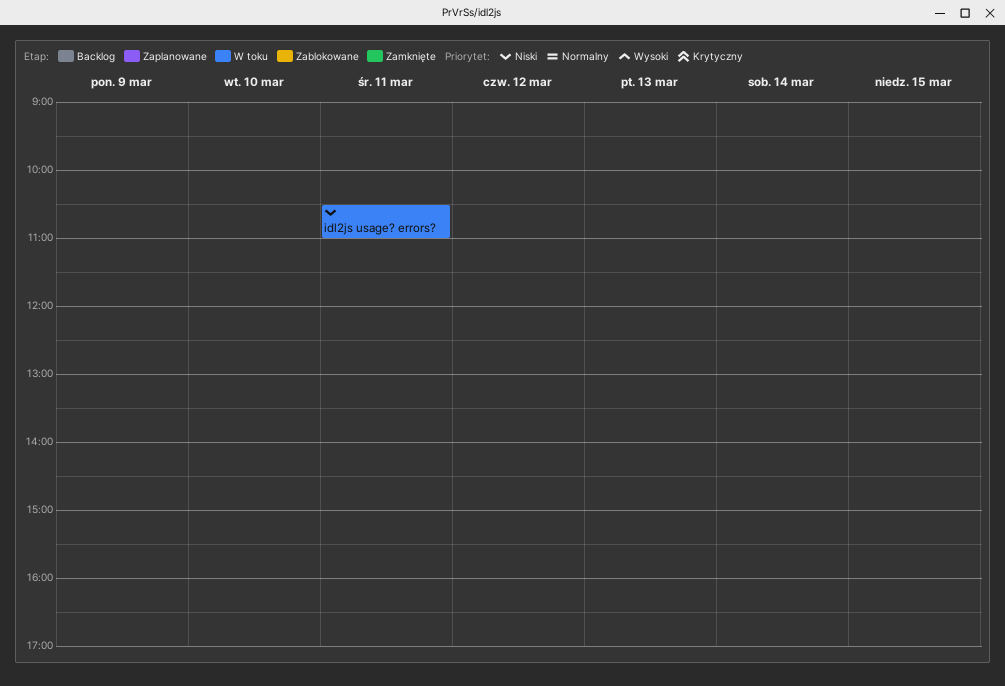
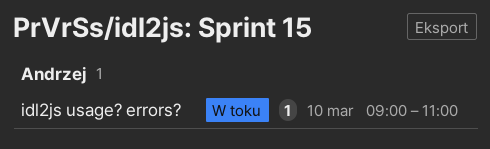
idl2js usage? errors?, day: Mar 11 -> Mar 10
idl2js usage? errors?, begins: 10:30 -> 09:00

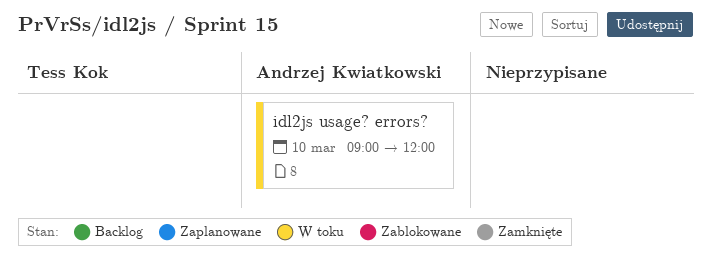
idl2js usage? errors?, ends: 11:00 -> 12:00

